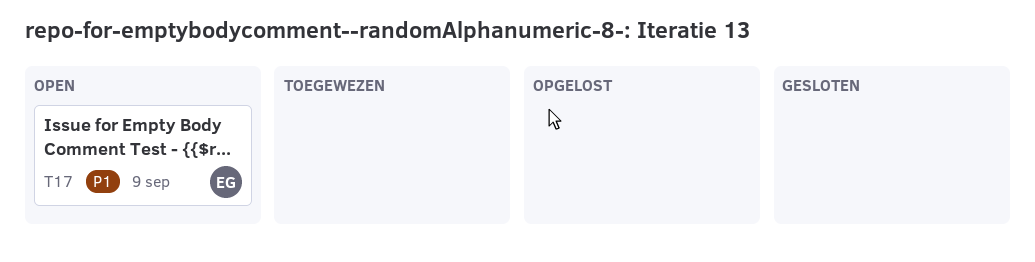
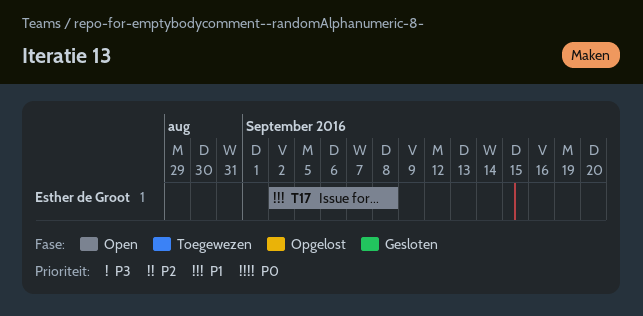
T17, due: Sep 9 -> Sep 8

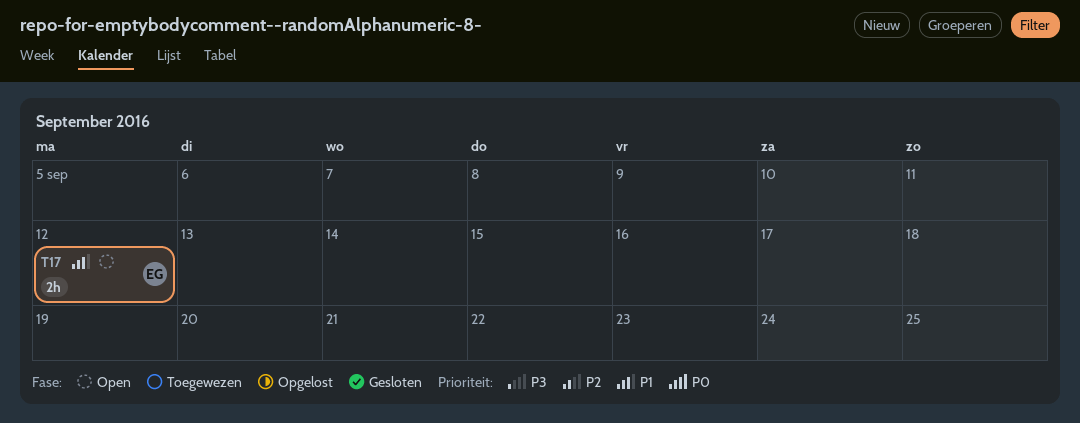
T17, due: Sep 8 -> Sep 12

